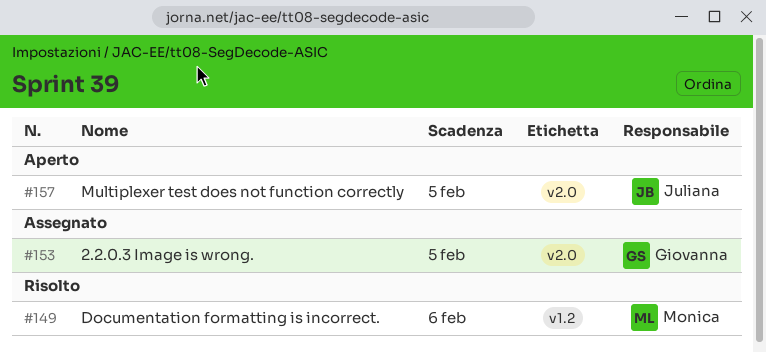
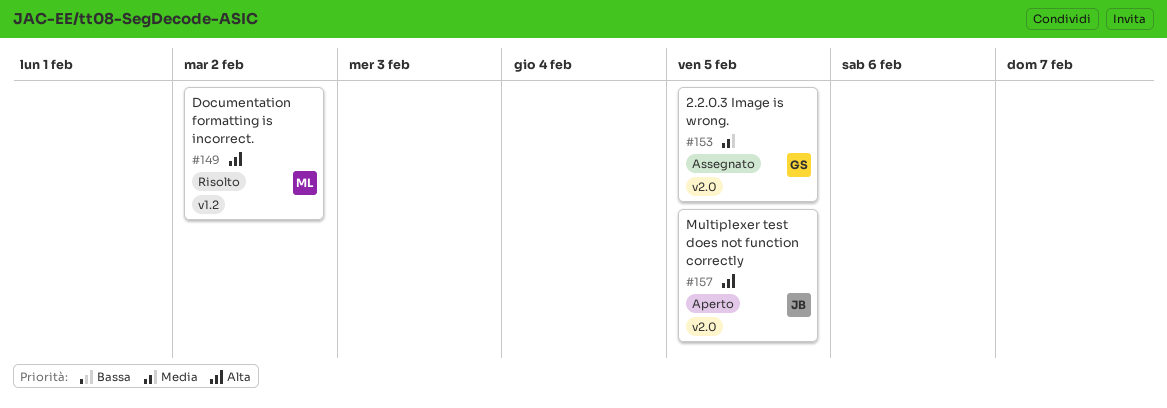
#149, due: Feb 6 -> Feb 2

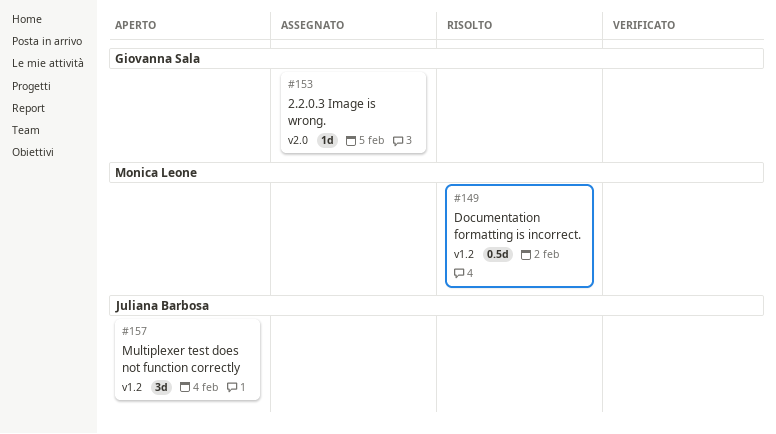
#157, label: v2.0 -> v1.2
#157, due: Feb 5 -> Feb 4

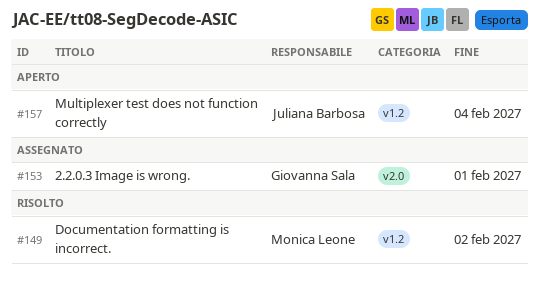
#153, due: Feb 5 -> Feb 1

